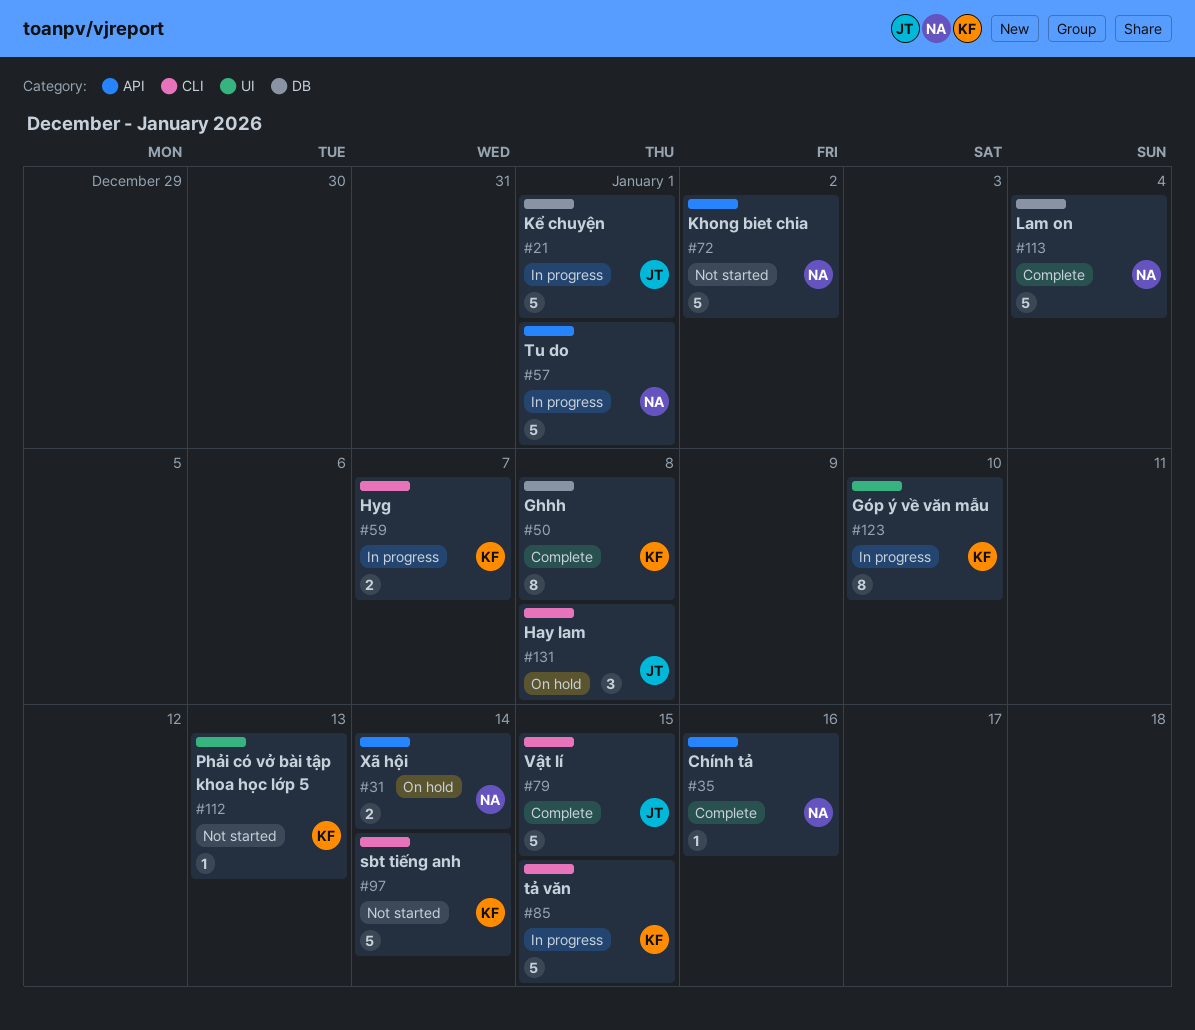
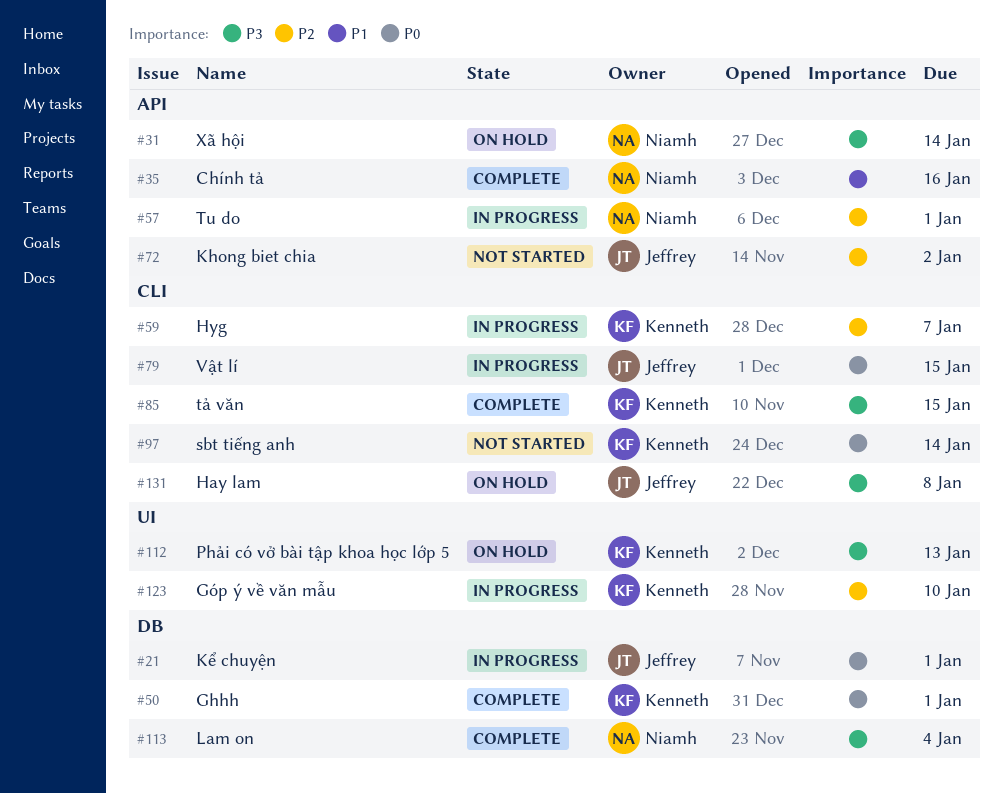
#50, due: Jan 8 -> Jan 1
#72, owner: Niamh -> Jeffrey
#79, status: Complete -> In progress
#85, status: In progress -> Complete
#112, status: Not started -> On hold

